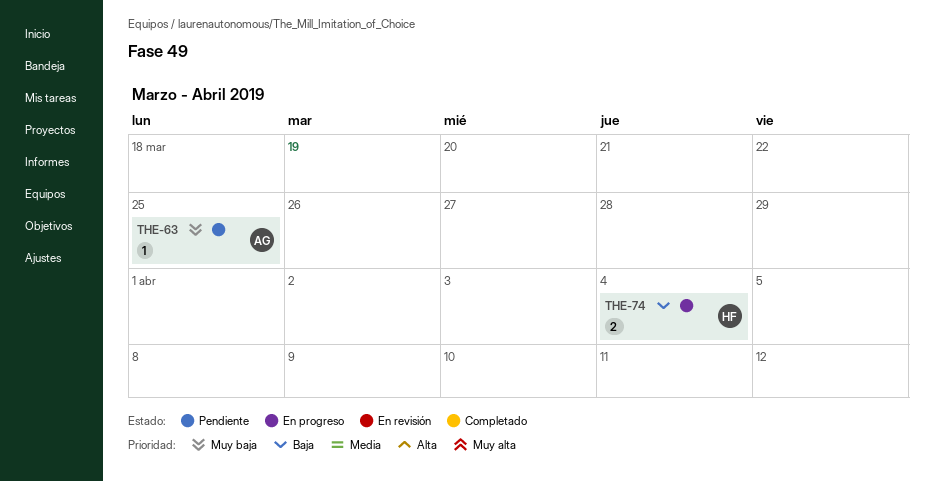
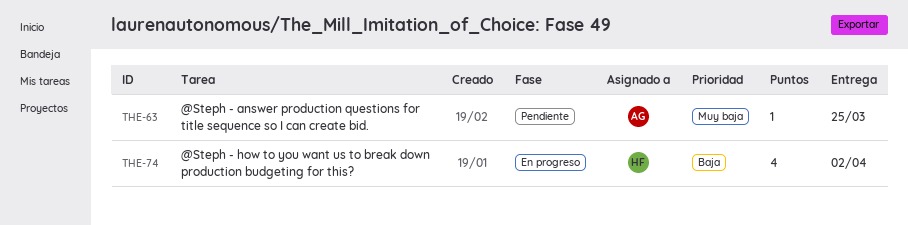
THE-74, estimate: 2 -> 4
THE-74, due: Apr 4 -> Apr 2

